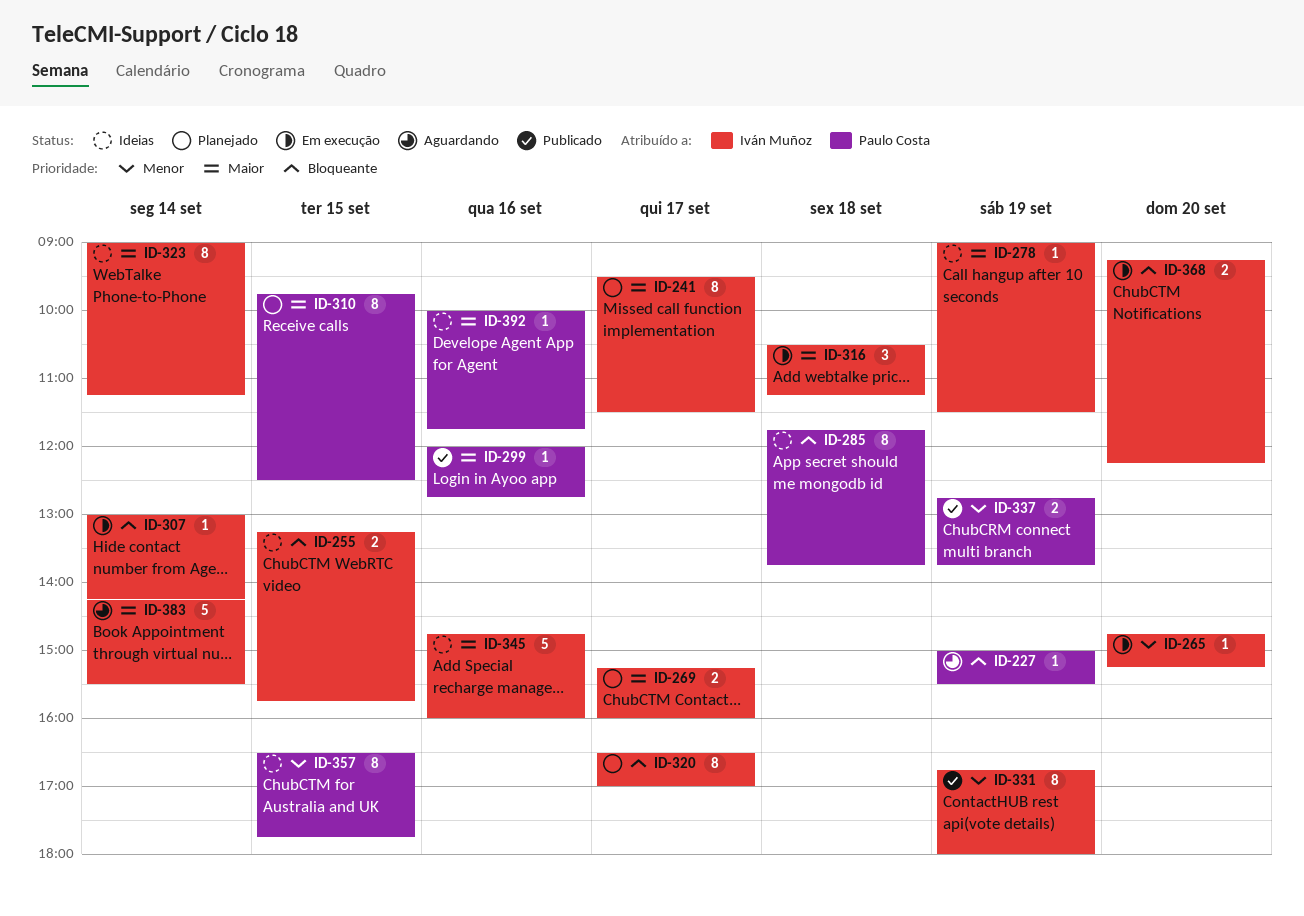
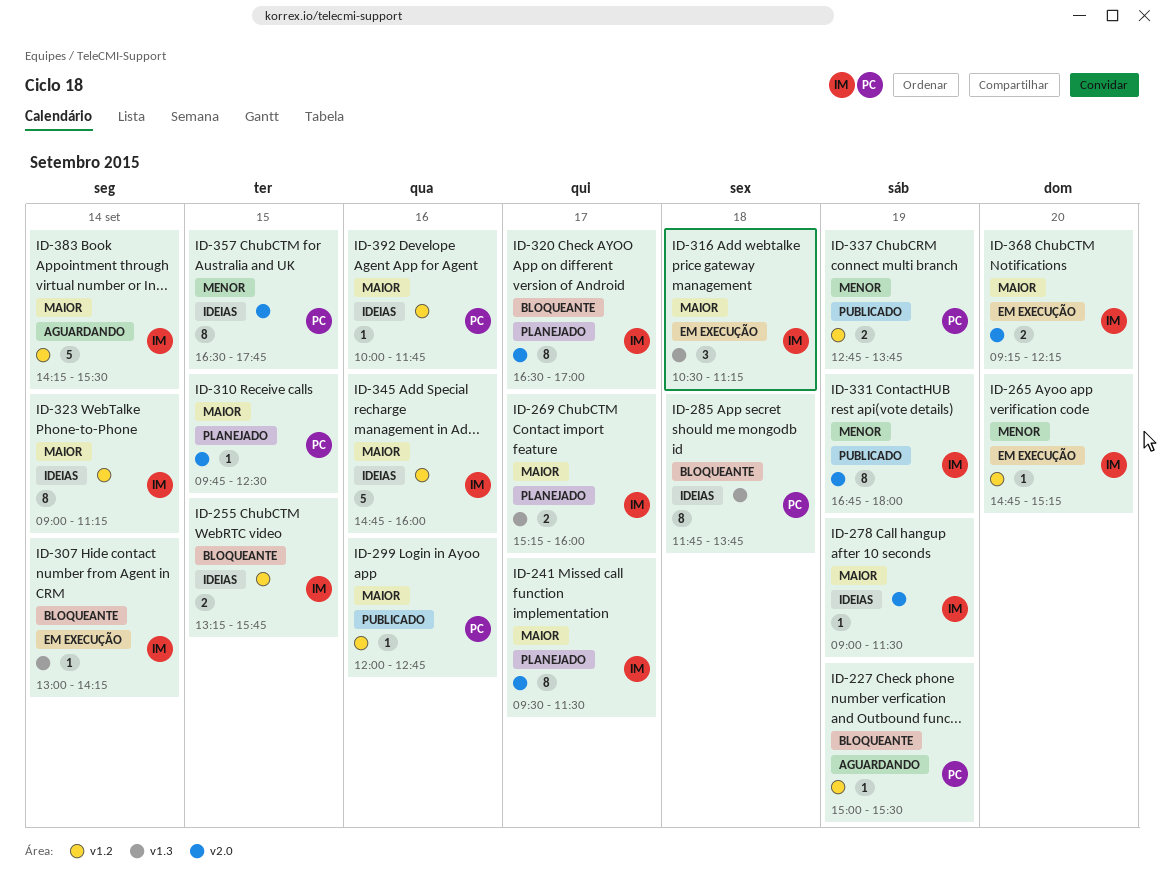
ID-310, estimate: 8 -> 1
ID-368, priority: Bloqueante -> Maior

